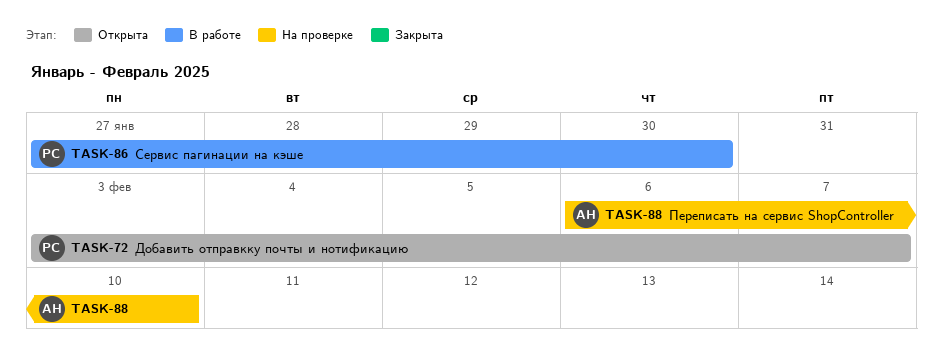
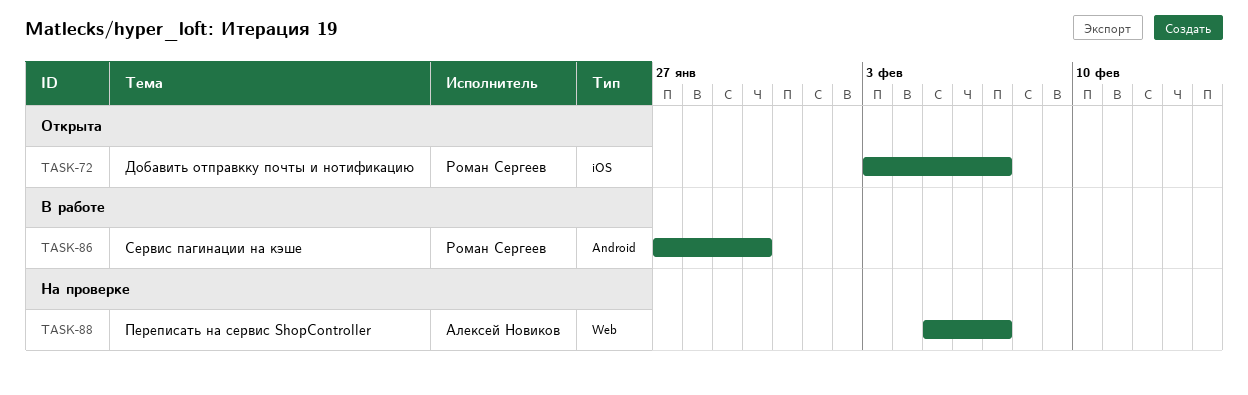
TASK-88, start: Feb 6 -> Feb 5
TASK-88, due: Feb 10 -> Feb 7

